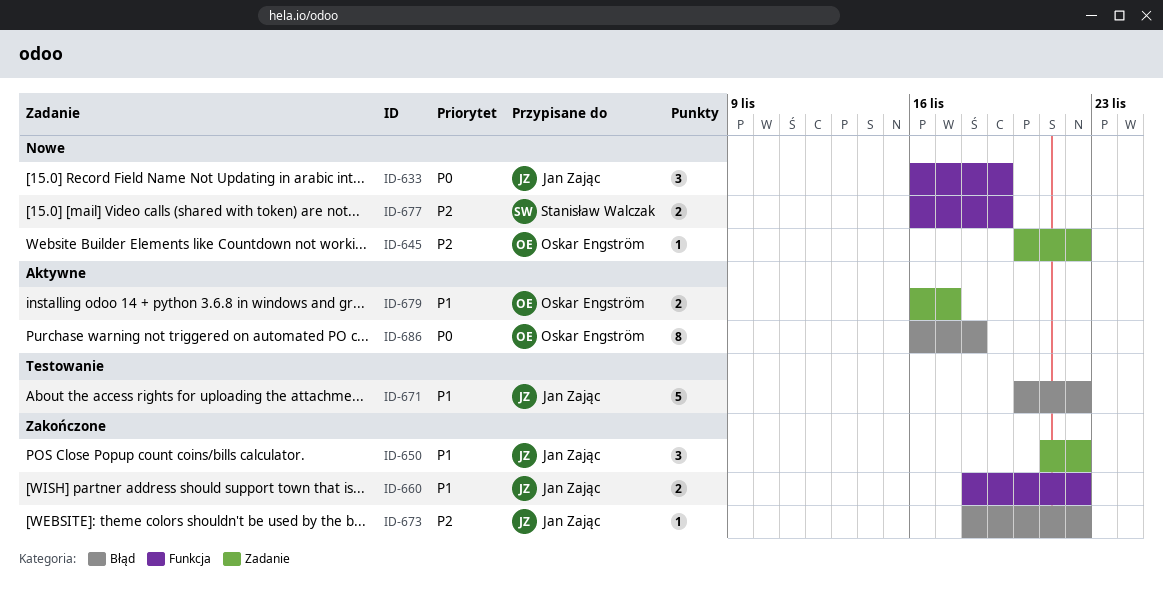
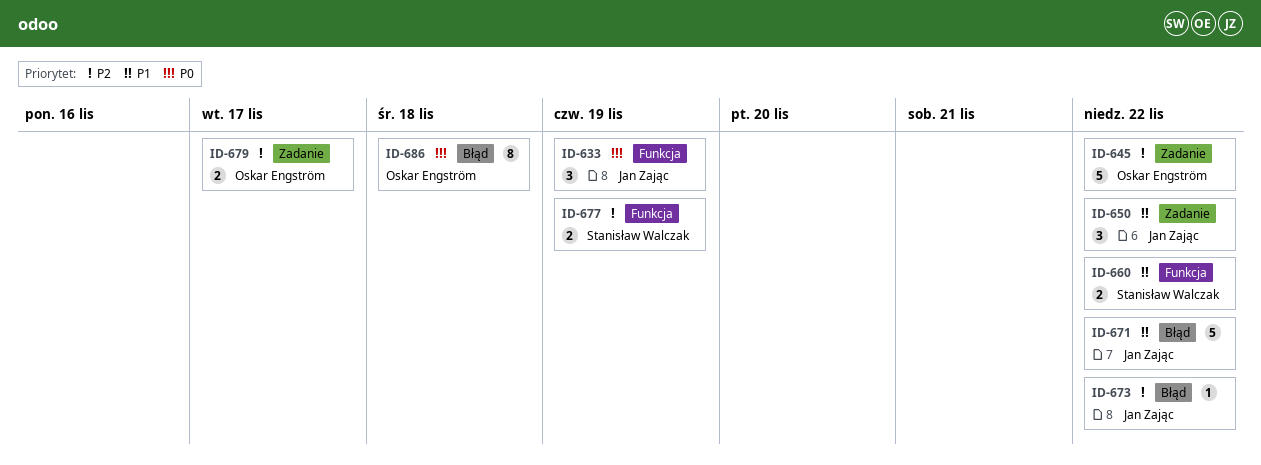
ID-645, estimate: 1 -> 5
ID-660, owner: Jan Zając -> Stanisław Walczak
ID-679, priority: P1 -> P2

